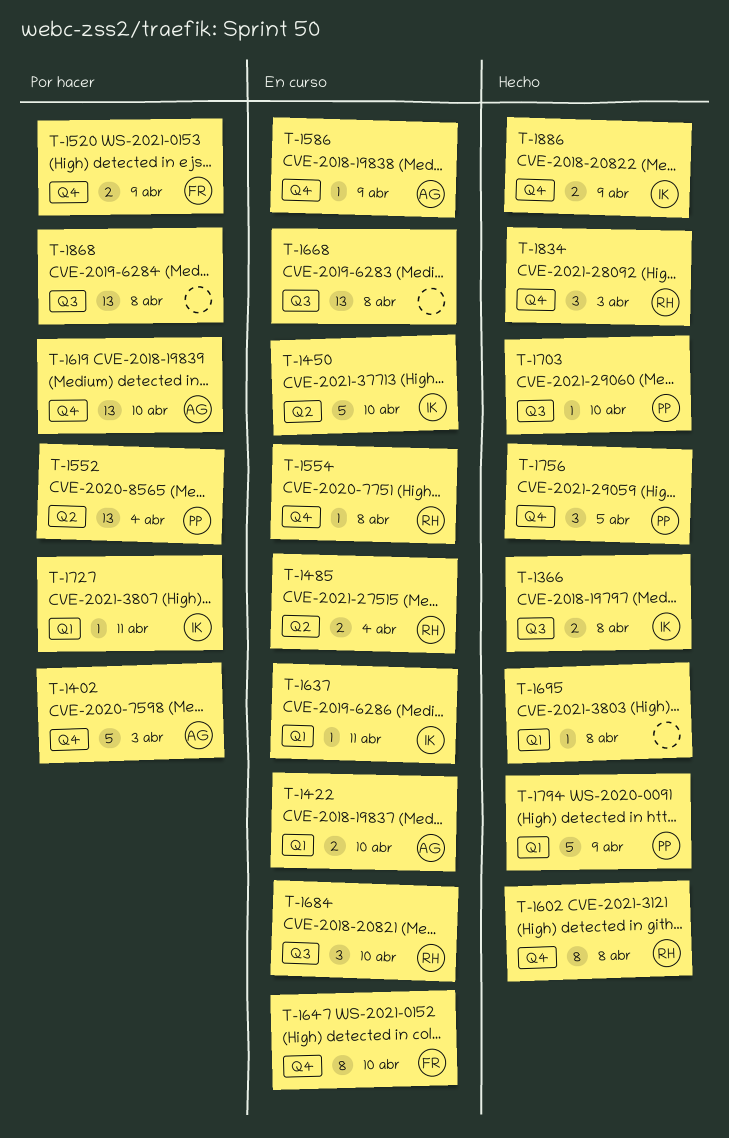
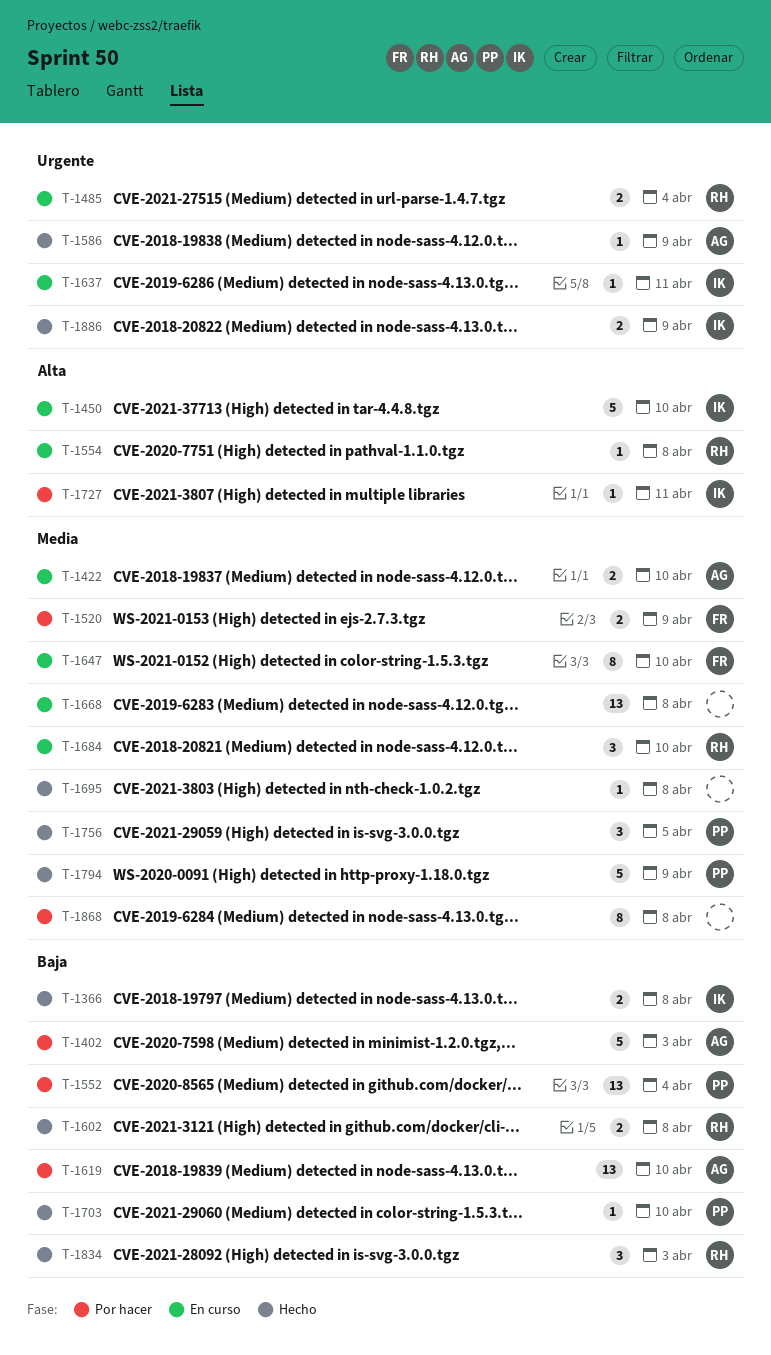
T-1586, status: En curso -> Hecho
T-1602, estimate: 8 -> 2
T-1868, estimate: 13 -> 8

